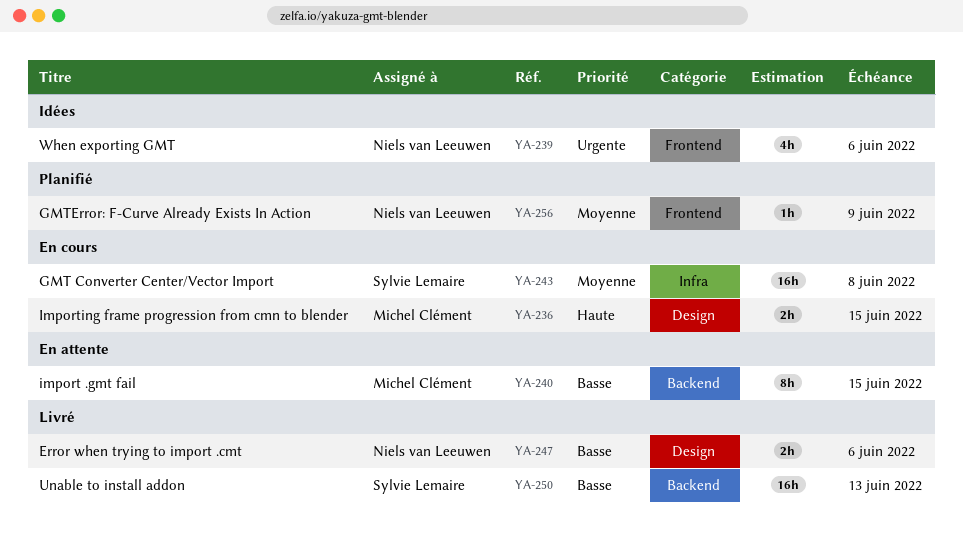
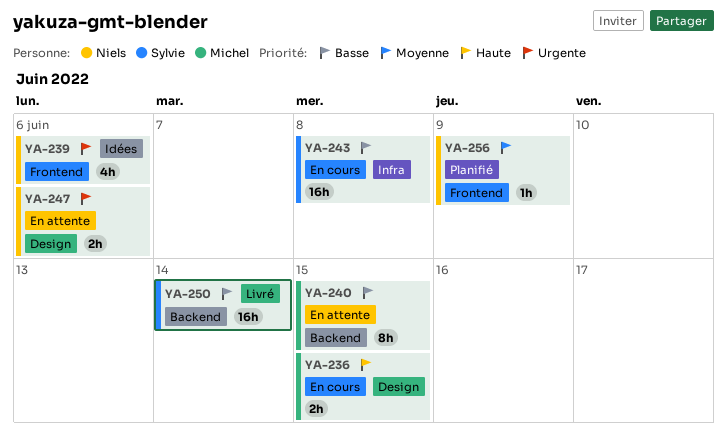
YA-243, priority: Moyenne -> Basse
YA-247, status: Livré -> En attente
YA-247, priority: Basse -> Urgente
YA-250, due: Jun 13 -> Jun 14

